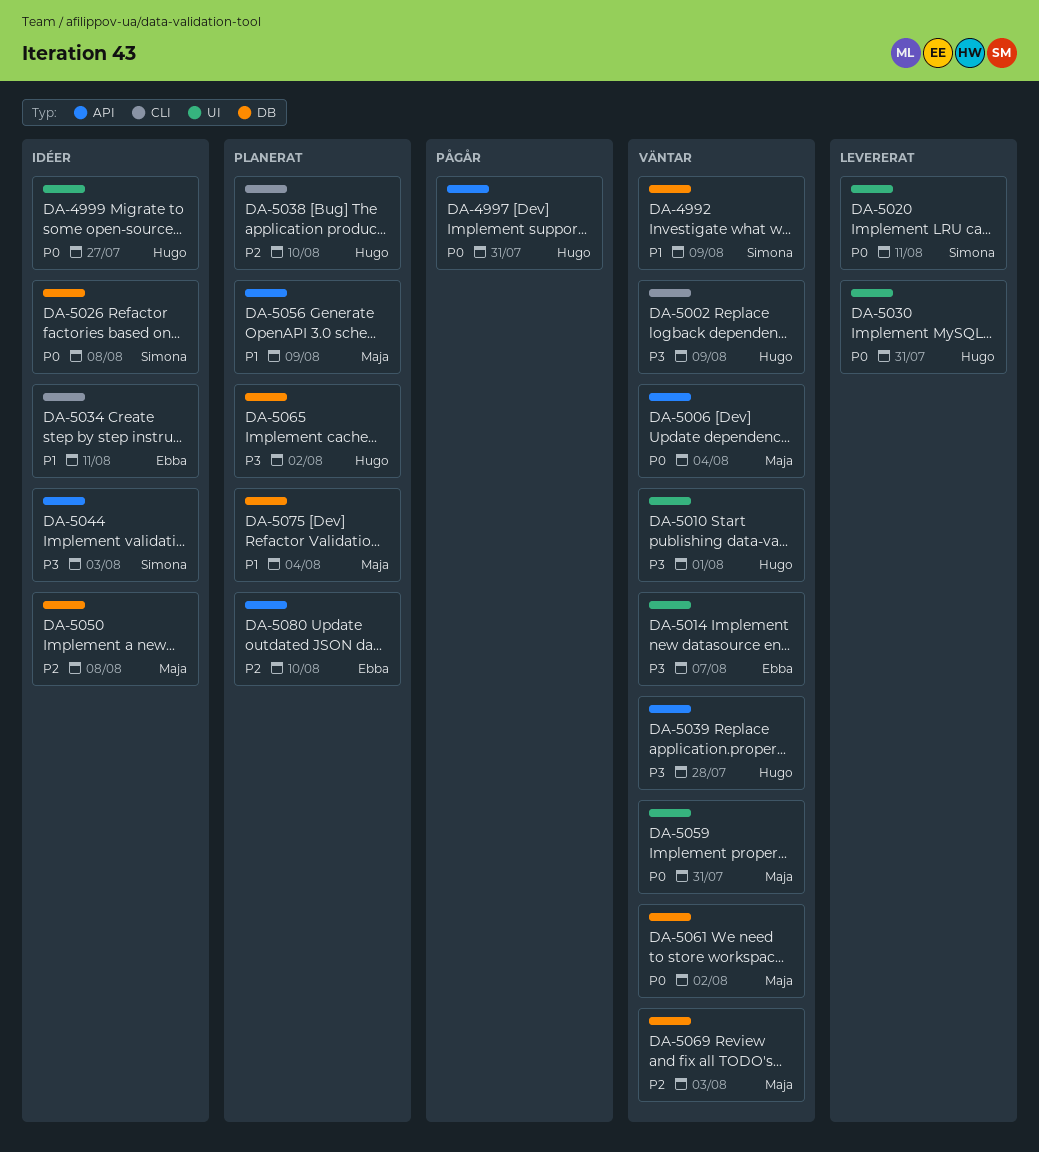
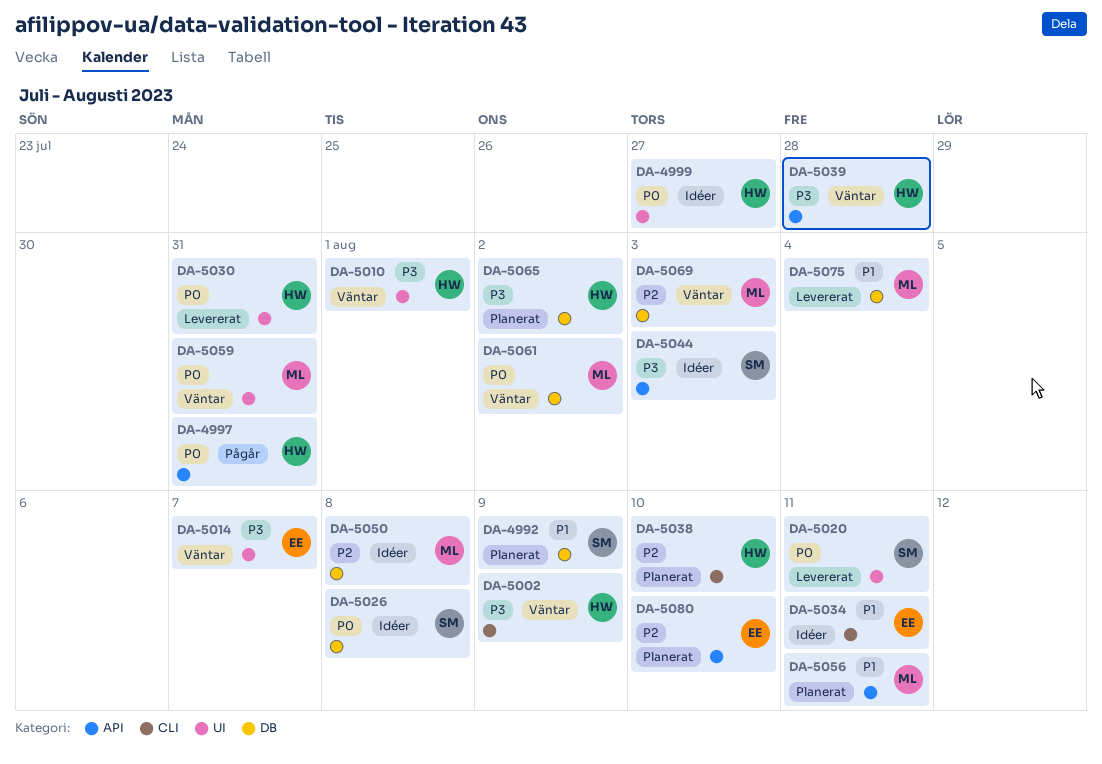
DA-4992, status: Väntar -> Planerat
DA-5006: present -> none
DA-5056, due: Aug 9 -> Aug 11
DA-5075, status: Planerat -> Levererat

